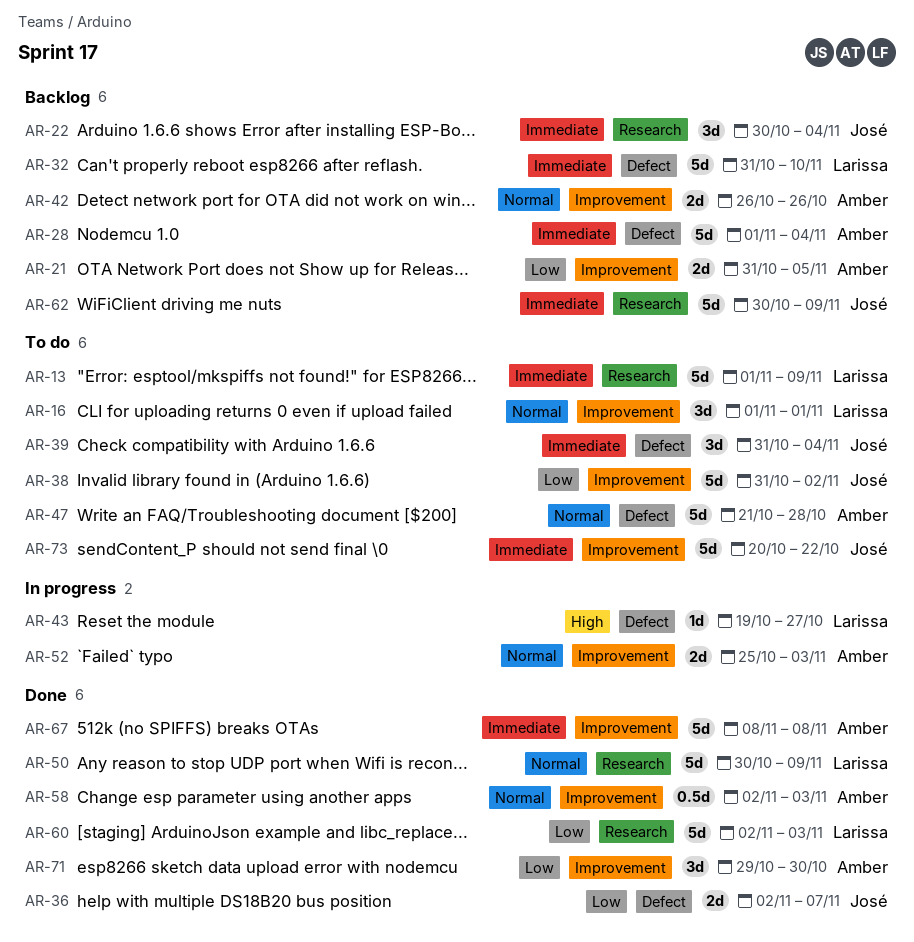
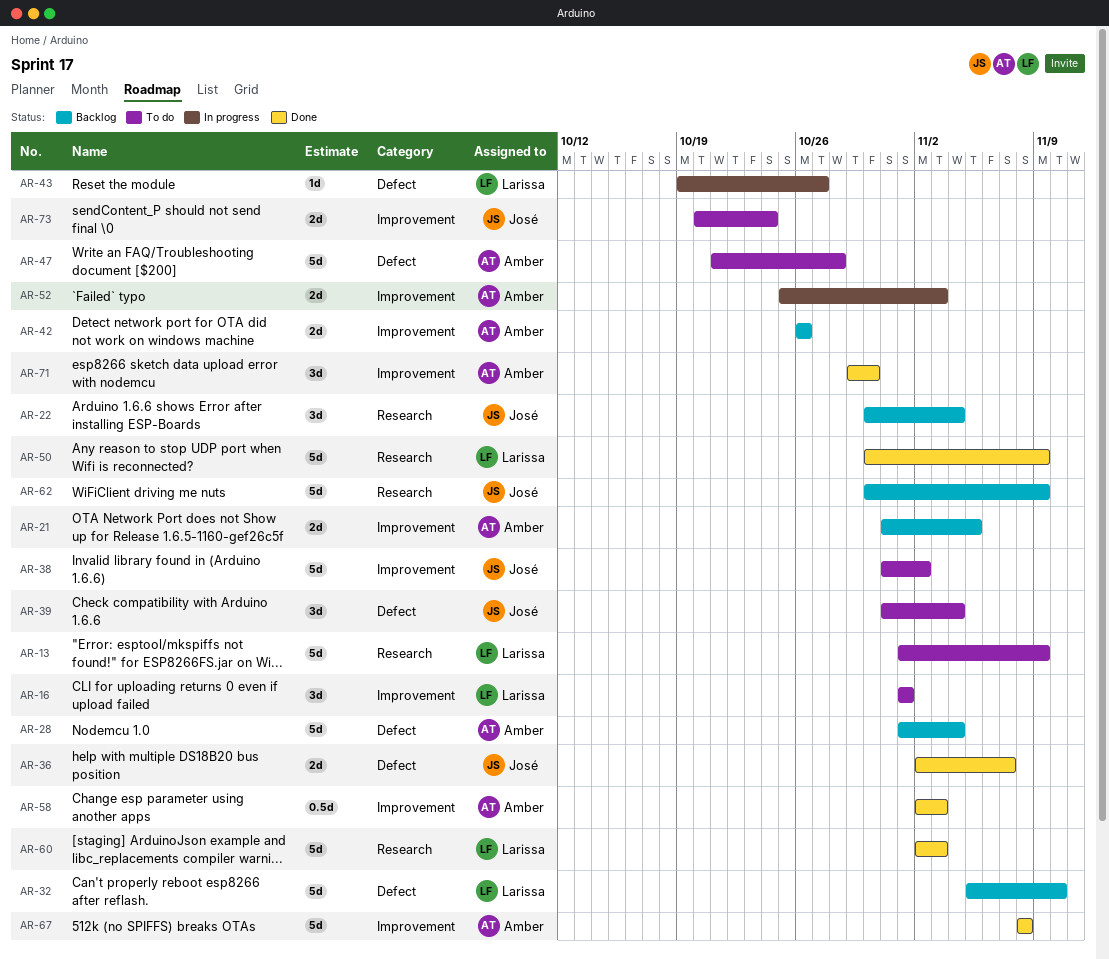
AR-32, start: Oct 31 -> Nov 5
AR-73, estimate: 5d -> 2d
AR-73, due: Oct 22 -> Oct 24

